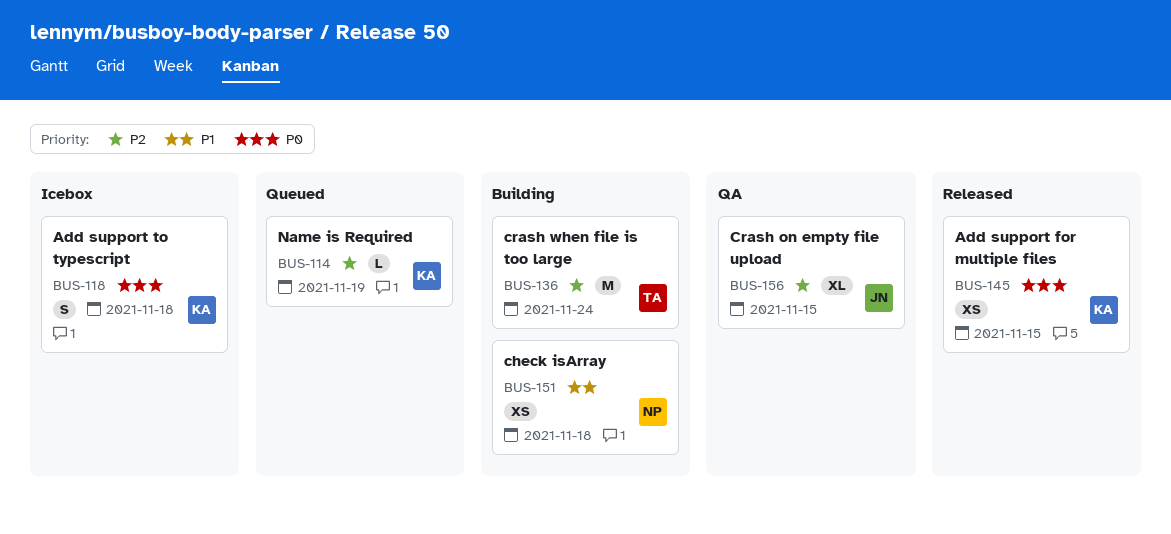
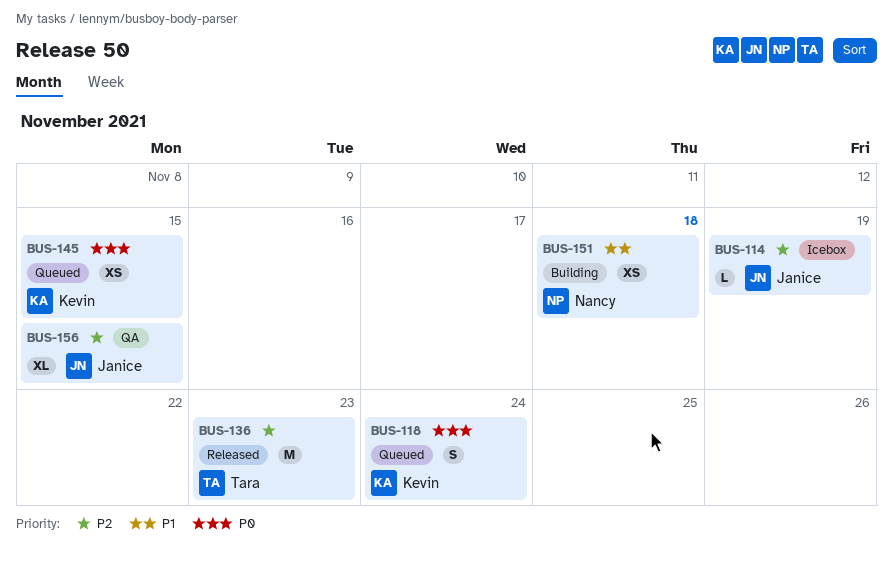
BUS-114, status: Queued -> Icebox
BUS-114, owner: Kevin -> Janice
BUS-118, status: Icebox -> Queued
BUS-118, due: Nov 18 -> Nov 24
BUS-136, status: Building -> Released
BUS-136, due: Nov 24 -> Nov 23
BUS-145, status: Released -> Queued

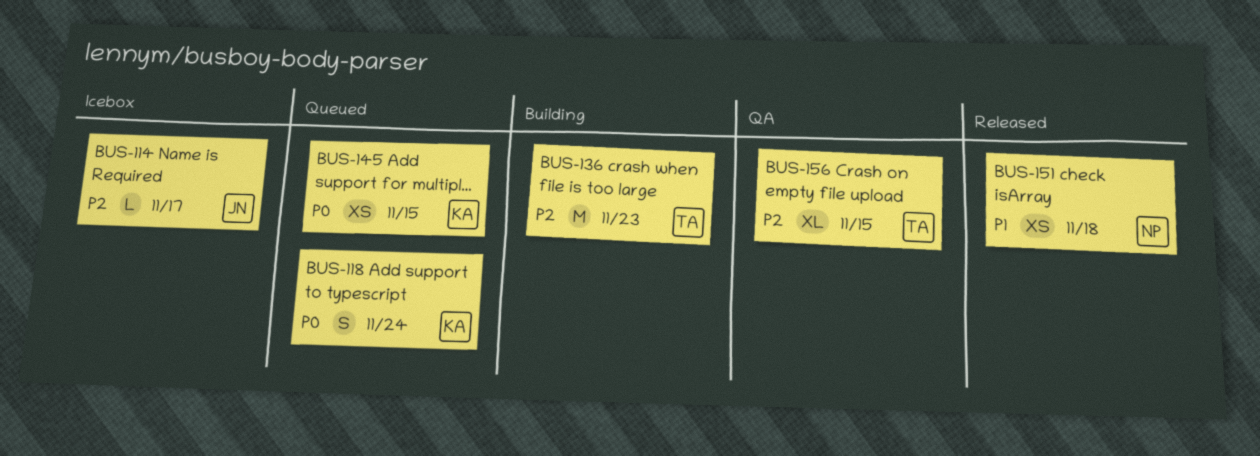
BUS-114, due: Nov 19 -> Nov 17
BUS-136, status: Released -> Building
BUS-151, status: Building -> Released
BUS-156, owner: Janice -> Tara

